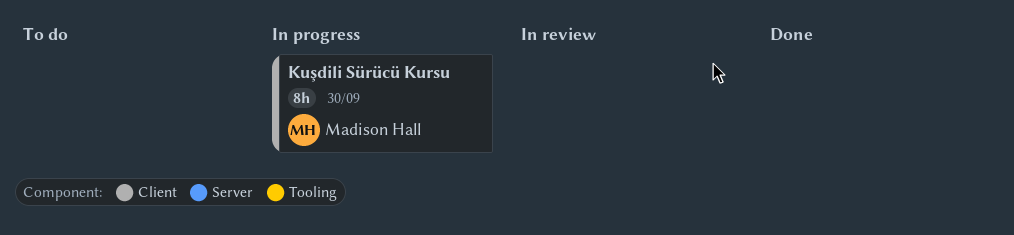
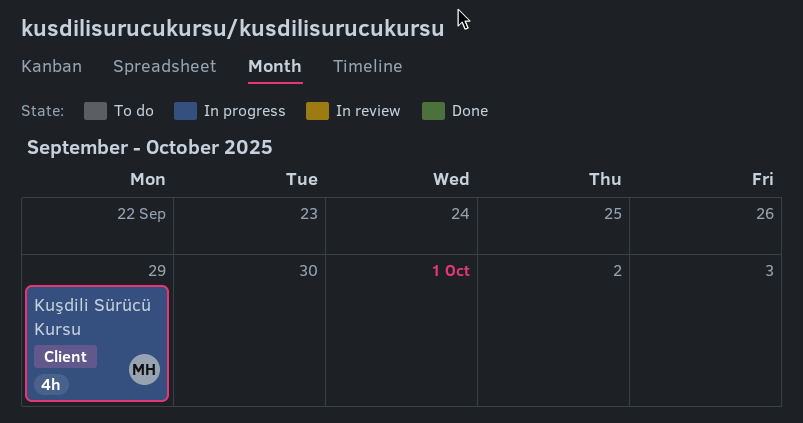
Kuşdili Sürücü Kursu, estimate: 8h -> 4h
Kuşdili Sürücü Kursu, due: Sep 30 -> Sep 29

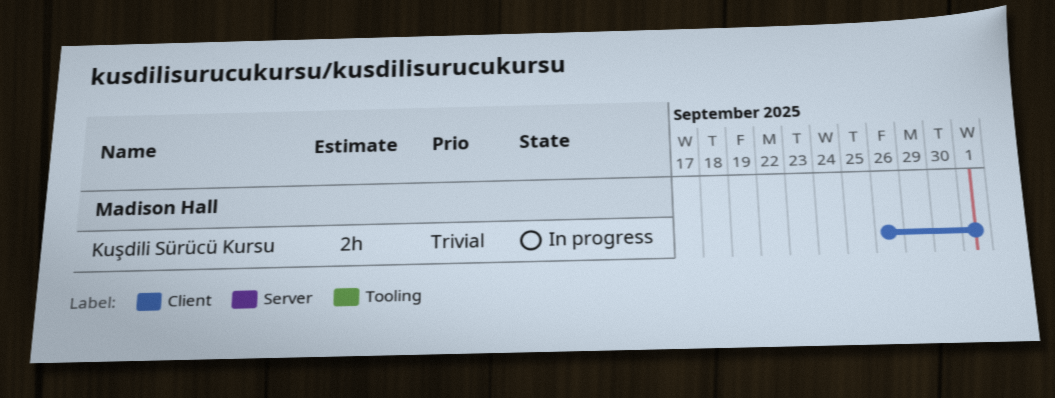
Kuşdili Sürücü Kursu, estimate: 4h -> 2h
Kuşdili Sürücü Kursu, due: Sep 29 -> Oct 1

